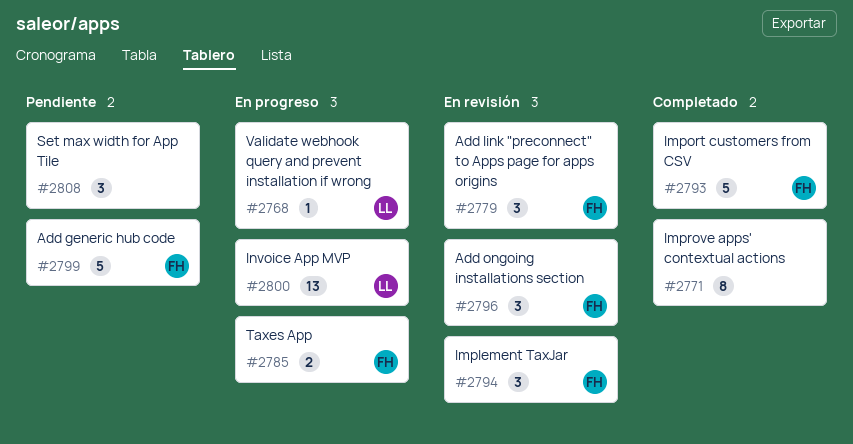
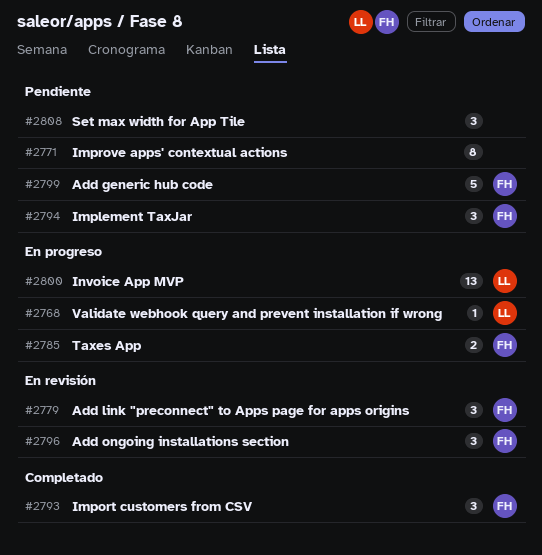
#2771, status: Completado -> Pendiente
#2793, estimate: 5 -> 3
#2794, status: En revisión -> Pendiente

